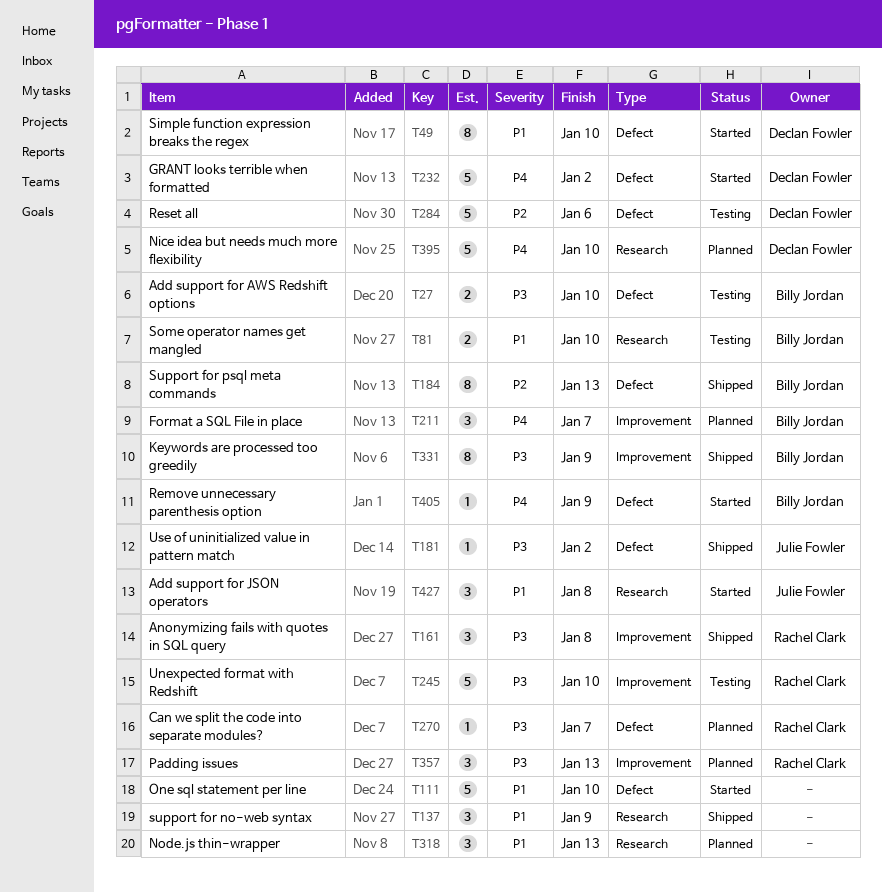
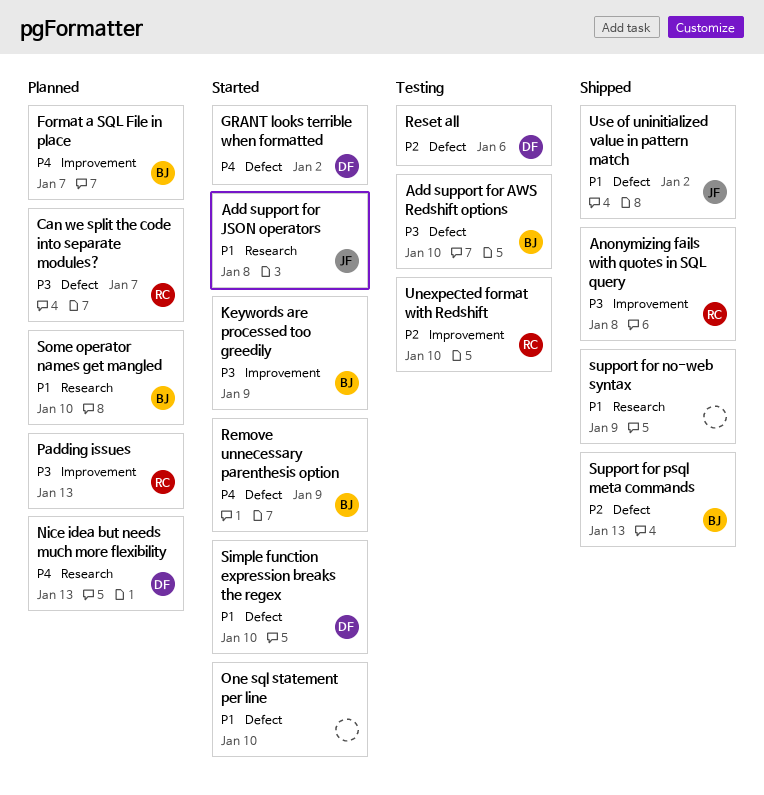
Keywords are processed too greedily, status: Shipped -> Started
Nice idea but needs much more flexibility, due: Jan 10 -> Jan 13
Node.js thin-wrapper: present -> none
Some operator names get mangled, status: Testing -> Planned
Unexpected format with Redshift, priority: P3 -> P2
Use of uninitialized value in pattern match, priority: P3 -> P1

